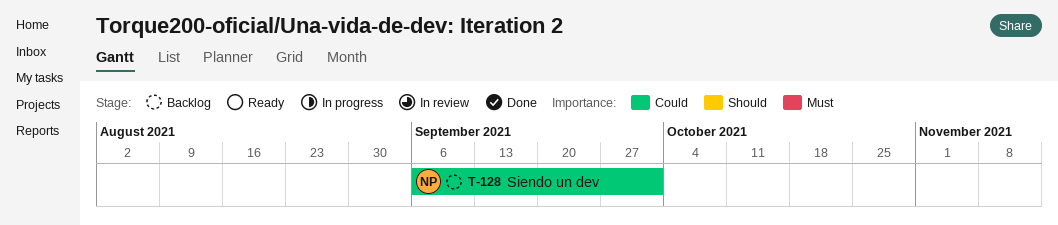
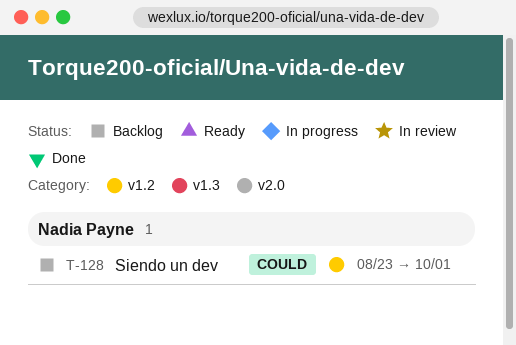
T-128, start: Sep 6 -> Aug 23

